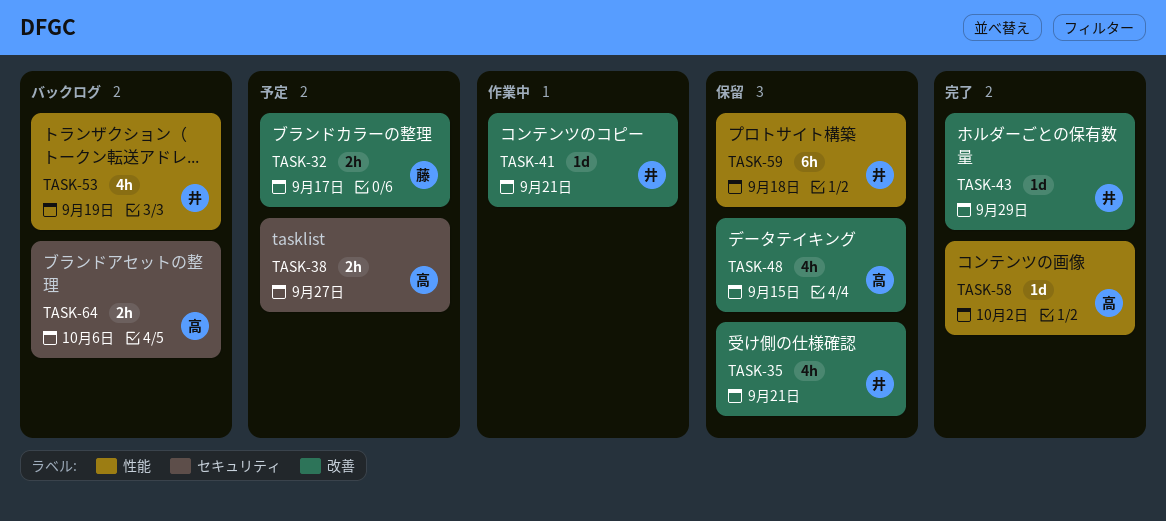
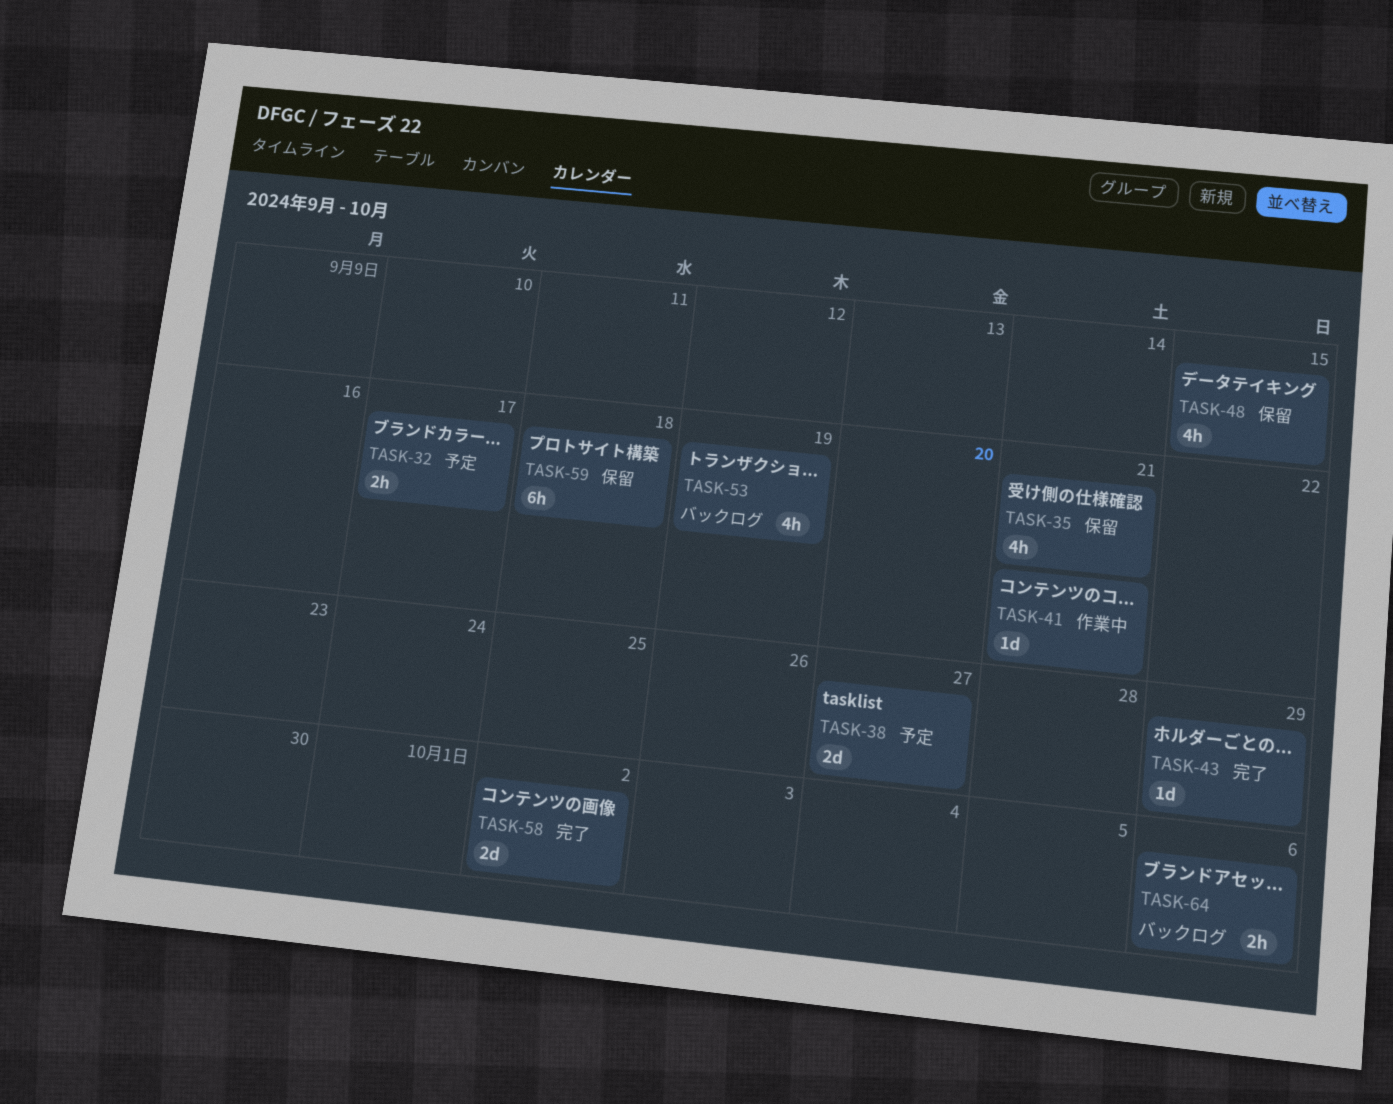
TASK-38, estimate: 2h -> 2d
TASK-58, estimate: 1d -> 2d

